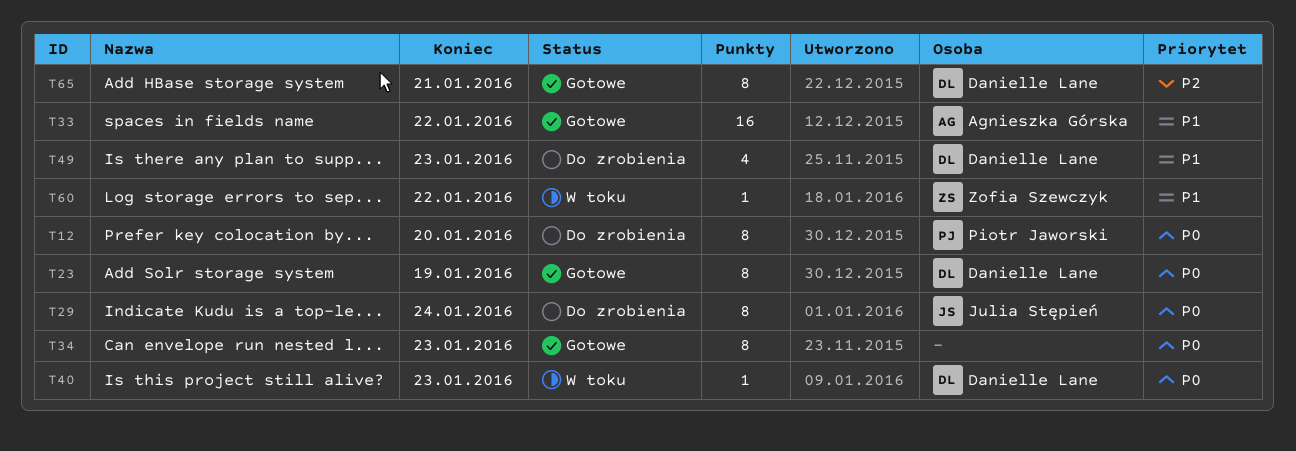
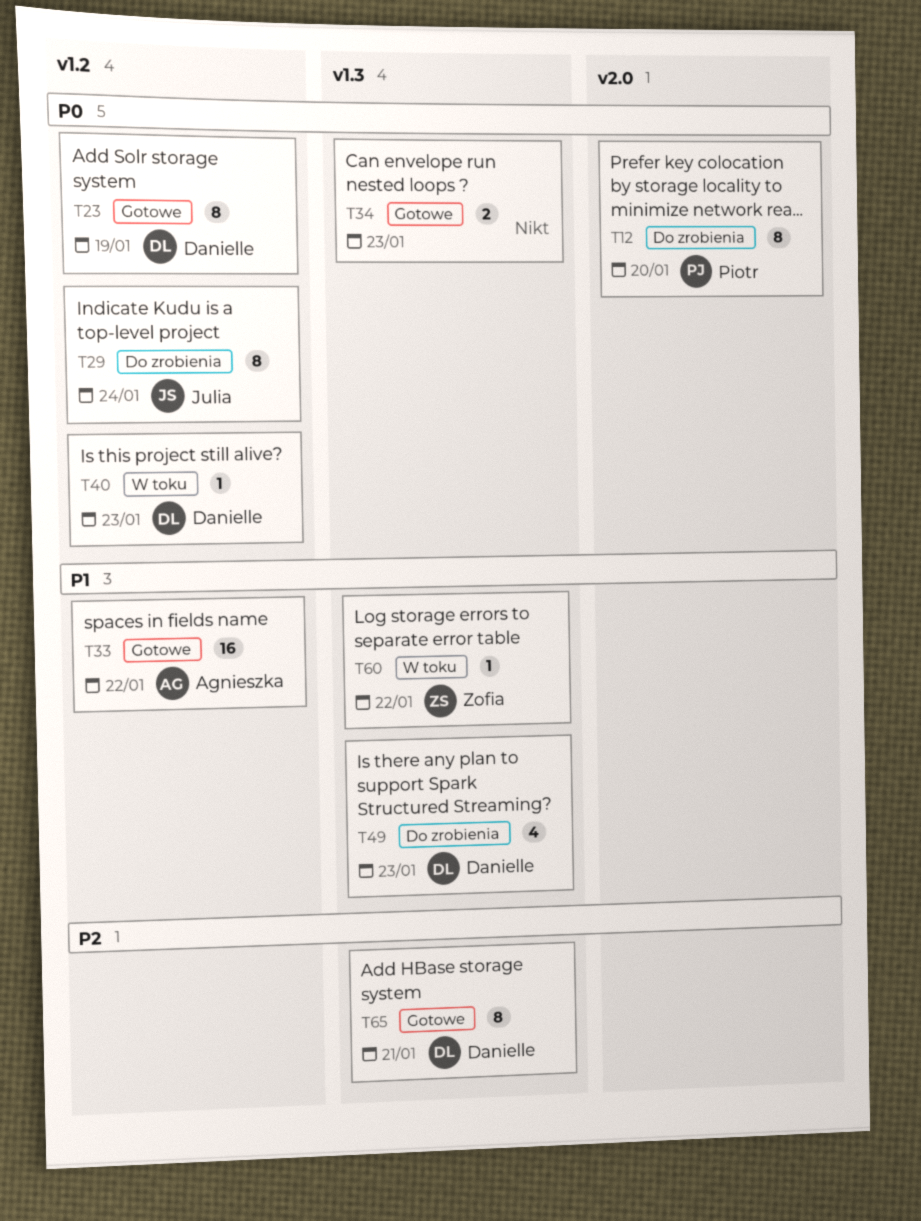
T34, estimate: 8 -> 2

